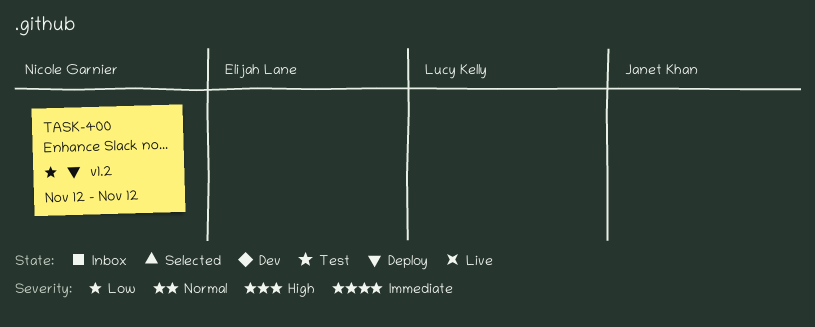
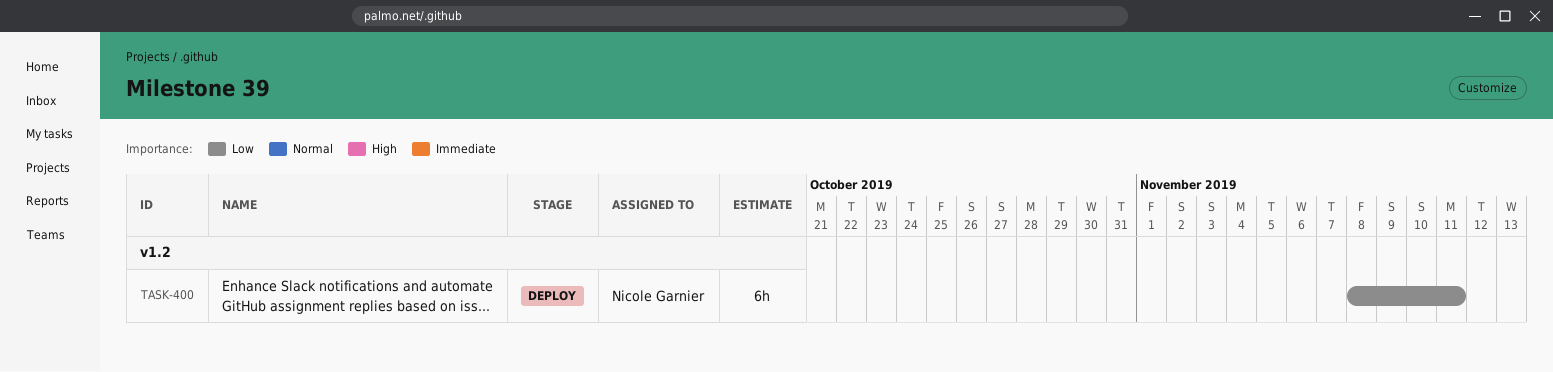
TASK-400, start: Nov 12 -> Nov 8
TASK-400, due: Nov 12 -> Nov 11

